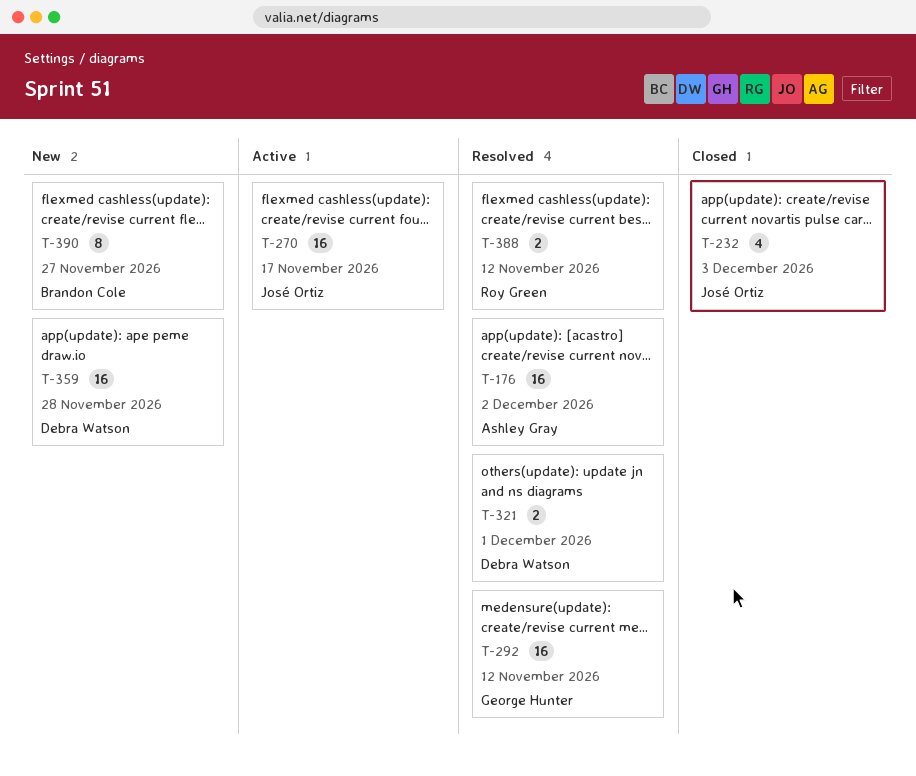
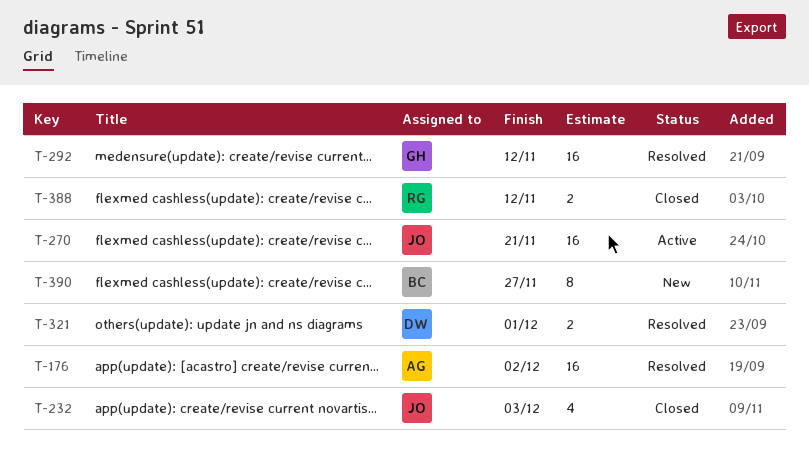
T-270, due: Nov 17 -> Nov 21
T-359: present -> none
T-388, status: Resolved -> Closed

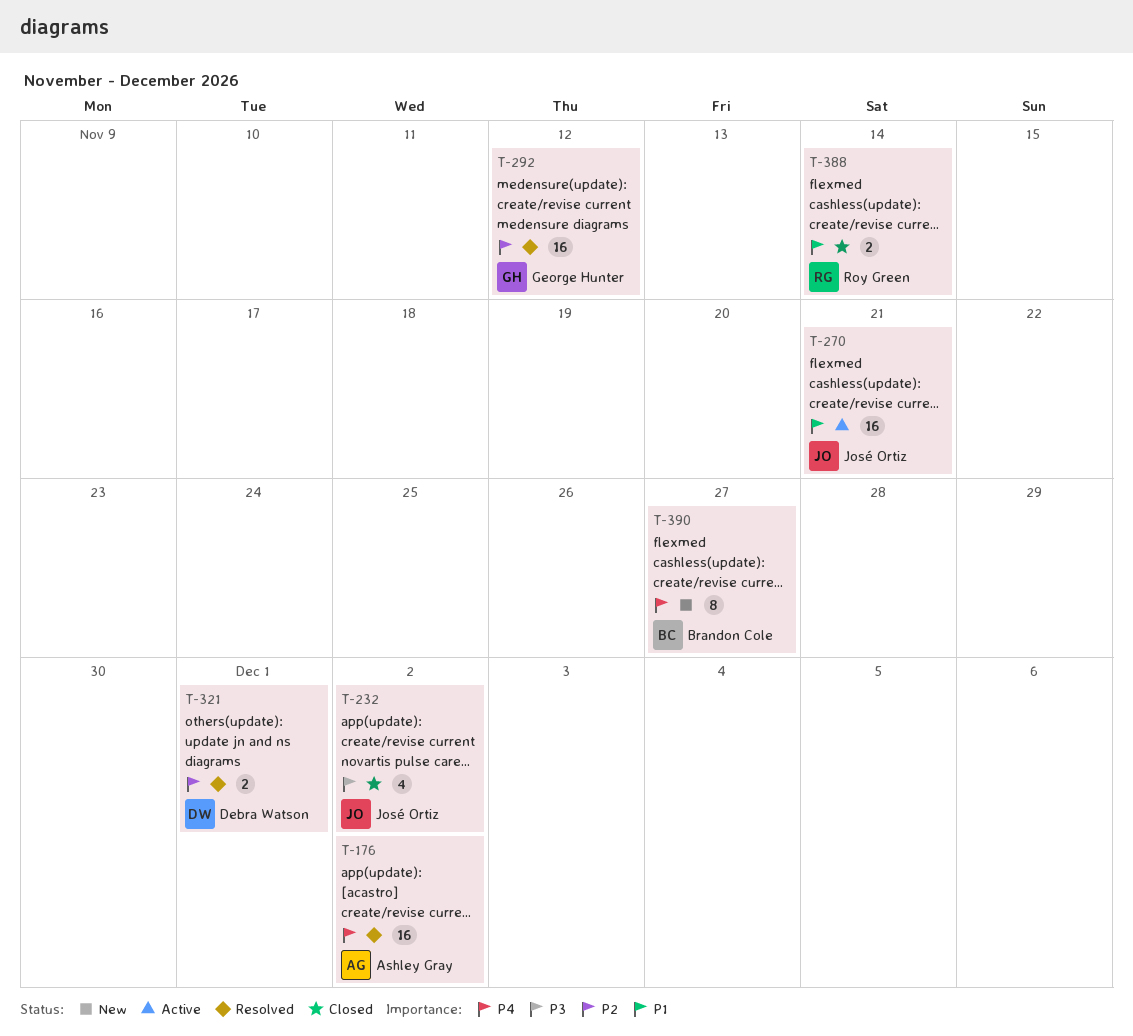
T-232, due: Dec 3 -> Dec 2
T-388, due: Nov 12 -> Nov 14

